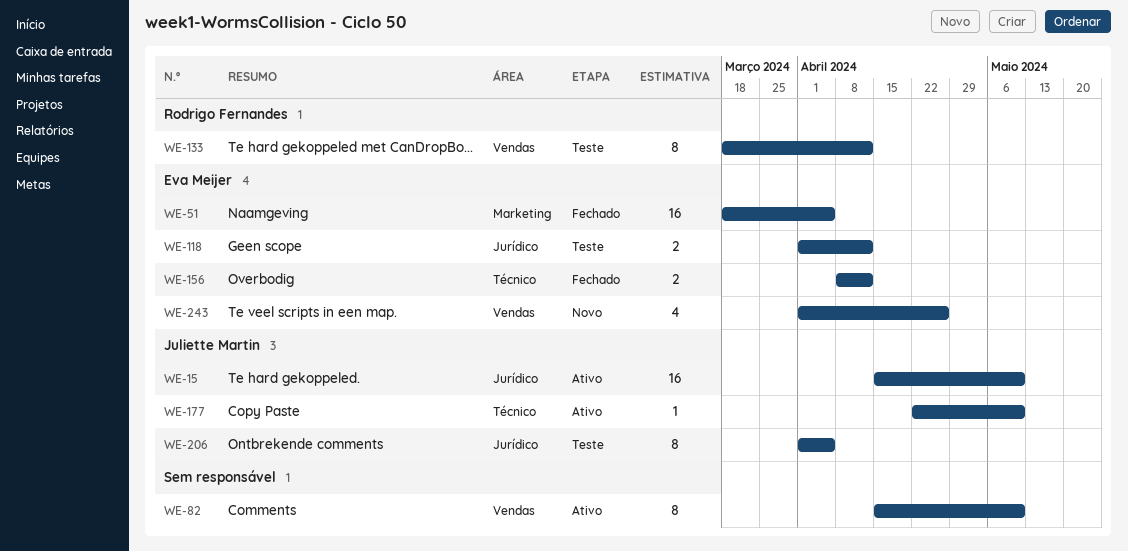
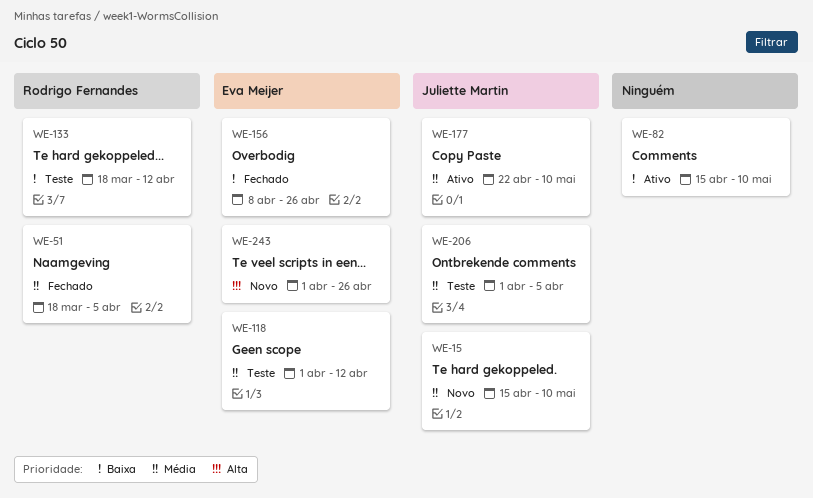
WE-15, status: Ativo -> Novo
WE-51, owner: Eva Meijer -> Rodrigo Fernandes
WE-156, due: Apr 12 -> Apr 26

